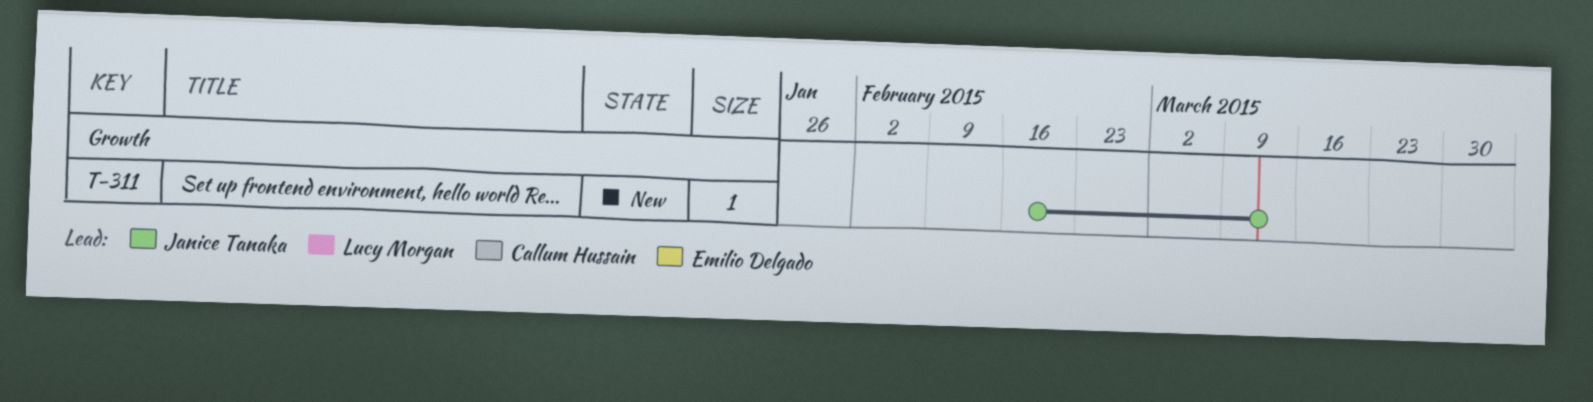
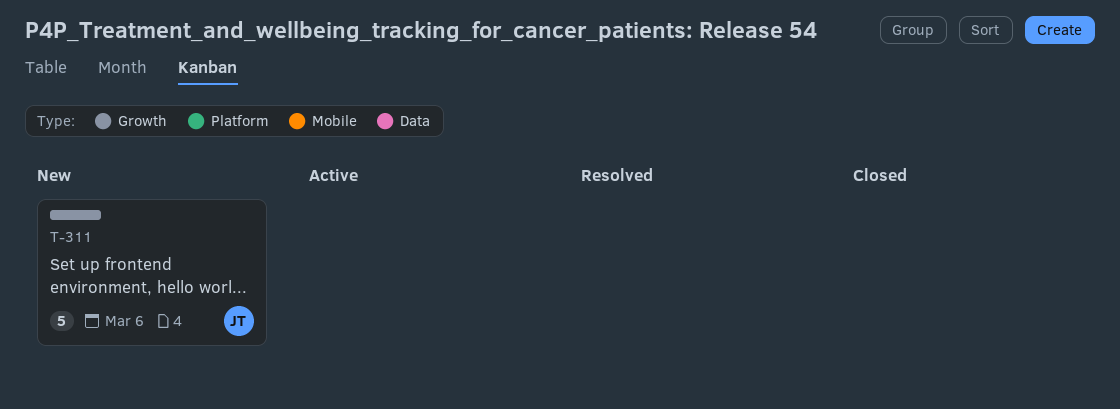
T-311, estimate: 1 -> 5
T-311, due: Mar 13 -> Mar 6

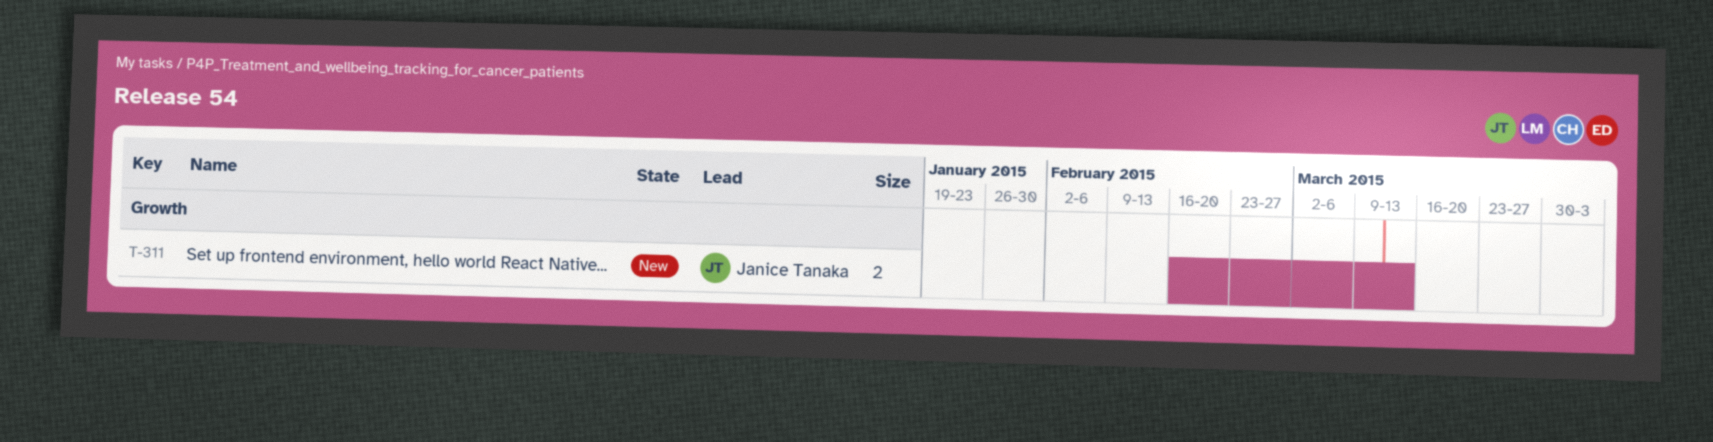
T-311, estimate: 5 -> 2
T-311, due: Mar 6 -> Mar 13

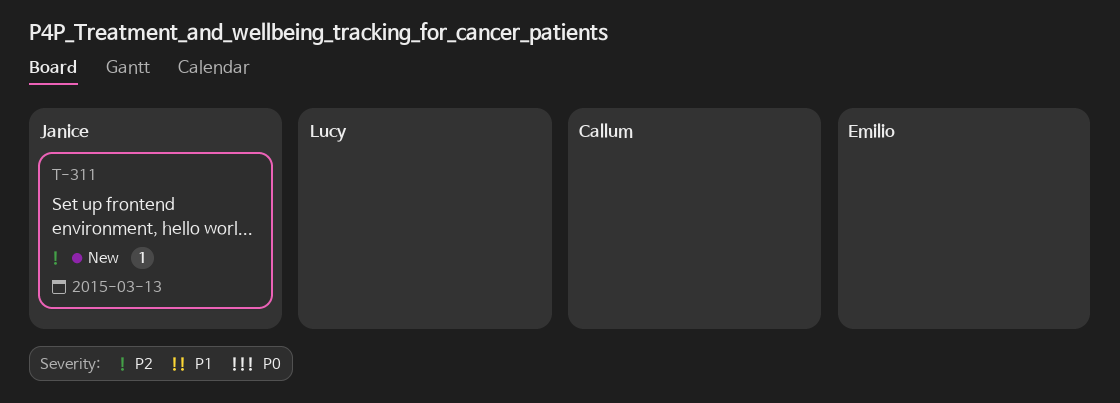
T-311, estimate: 2 -> 1

